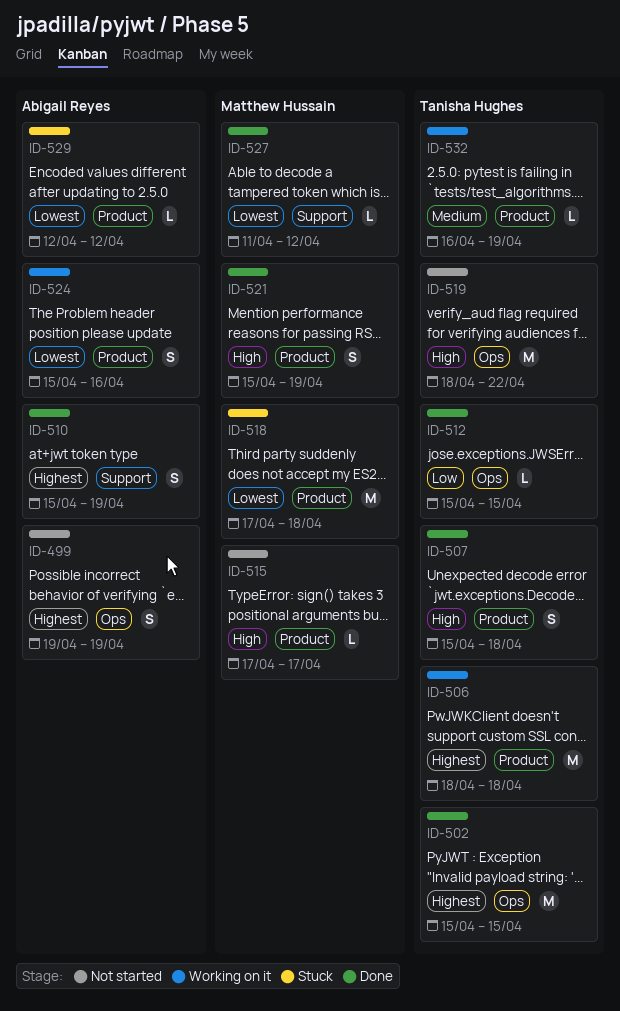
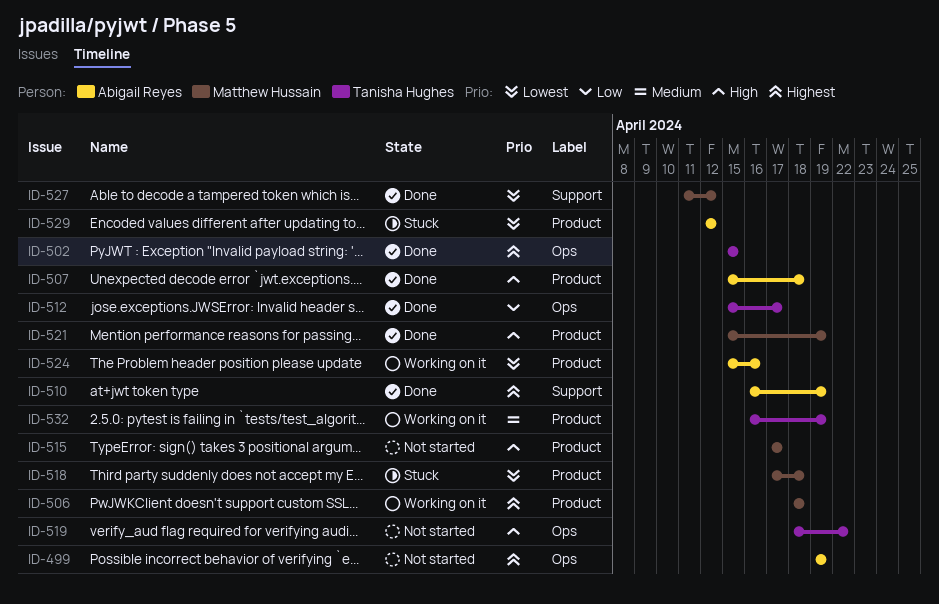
ID-506, owner: Tanisha Hughes -> Matthew Hussain
ID-507, owner: Tanisha Hughes -> Abigail Reyes
ID-510, start: Apr 15 -> Apr 16
ID-512, due: Apr 15 -> Apr 17

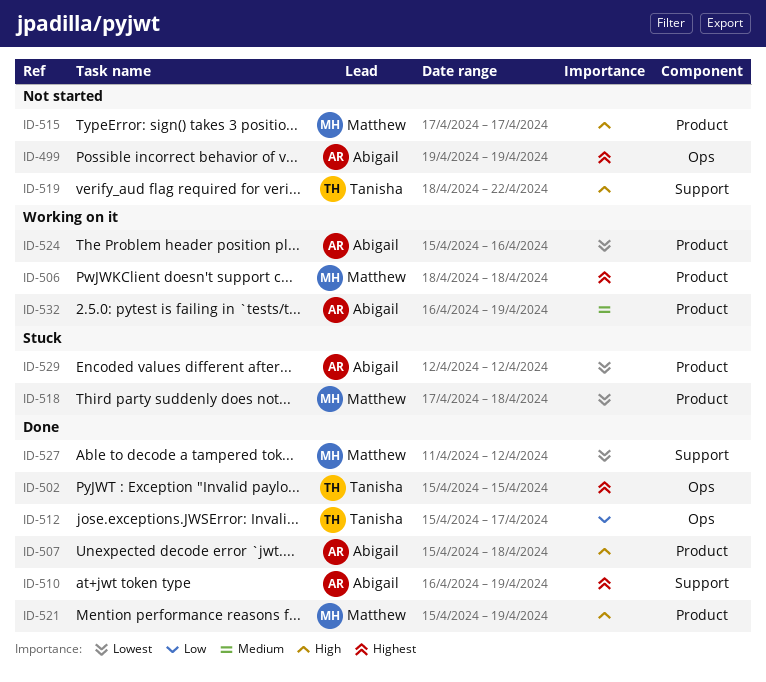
ID-519, label: Ops -> Support
ID-532, owner: Tanisha Hughes -> Abigail Reyes

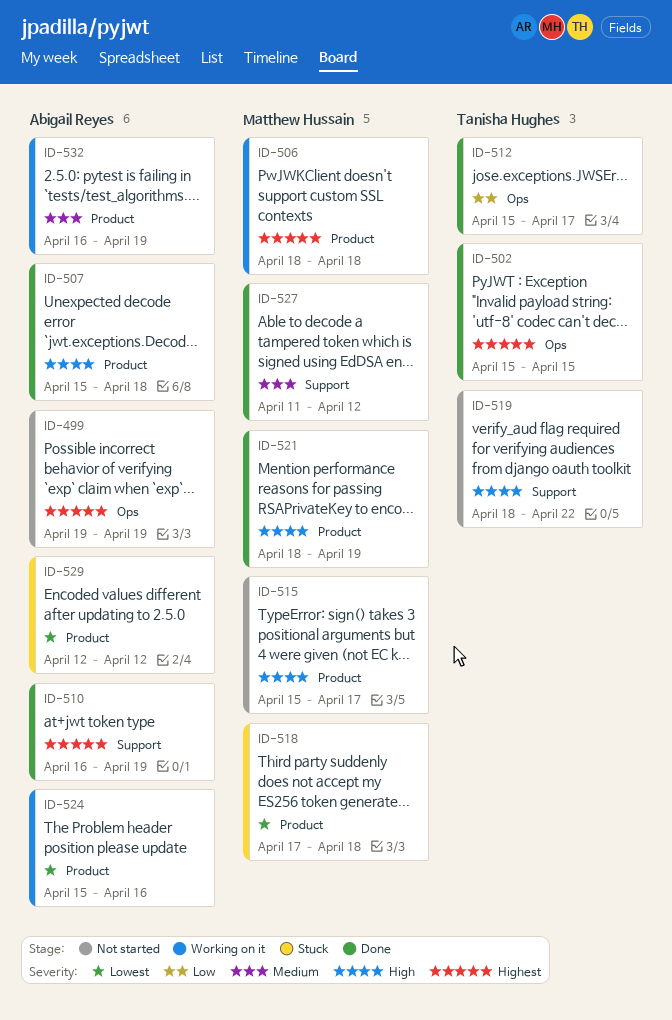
ID-515, start: Apr 17 -> Apr 15
ID-521, start: Apr 15 -> Apr 18
ID-527, priority: Lowest -> Medium

